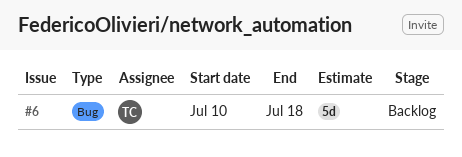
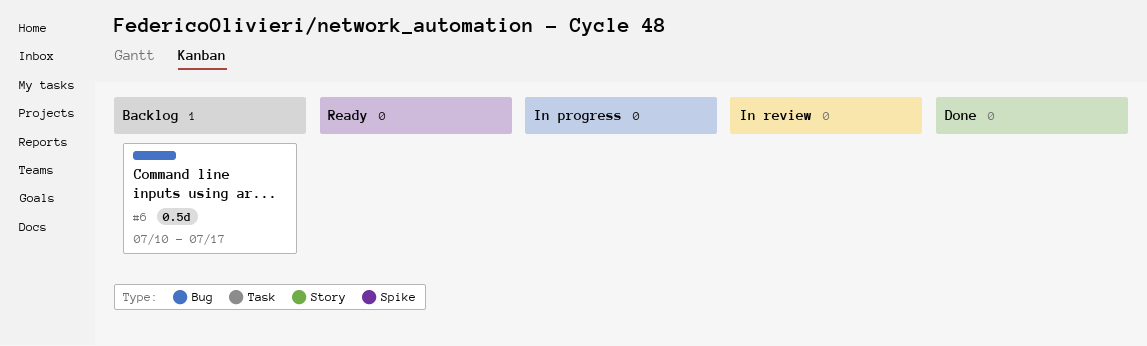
#6, estimate: 5d -> 0.5d
#6, due: Jul 18 -> Jul 17

